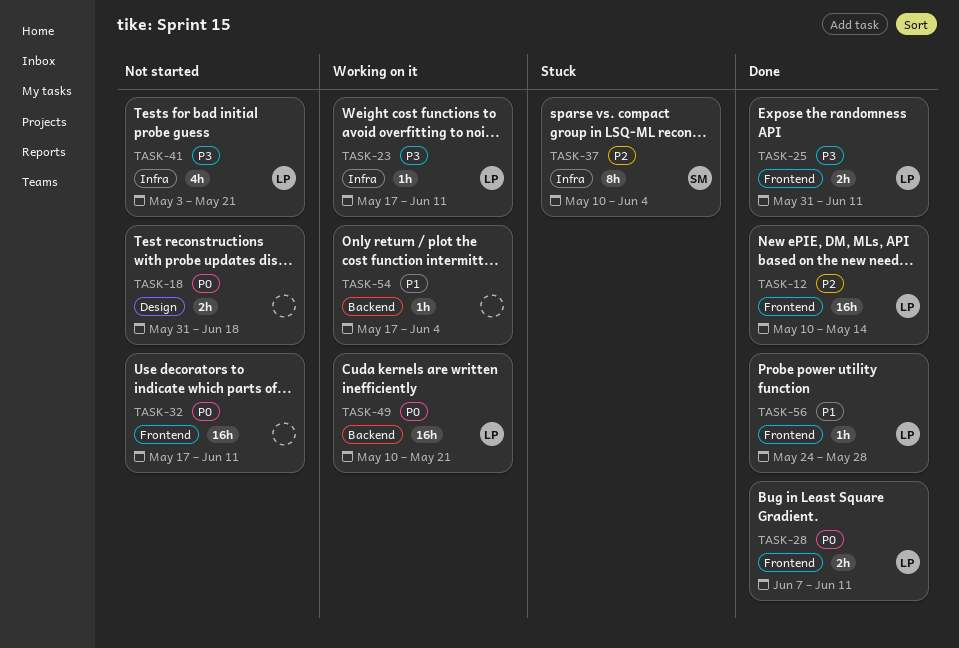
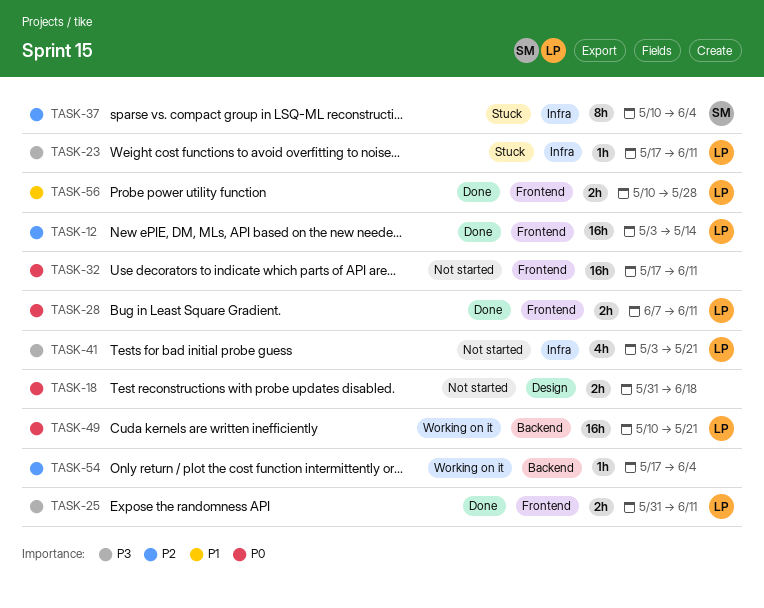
TASK-12, start: May 10 -> May 3
TASK-23, status: Working on it -> Stuck
TASK-54, priority: P1 -> P2
TASK-56, estimate: 1h -> 2h
TASK-56, start: May 24 -> May 10

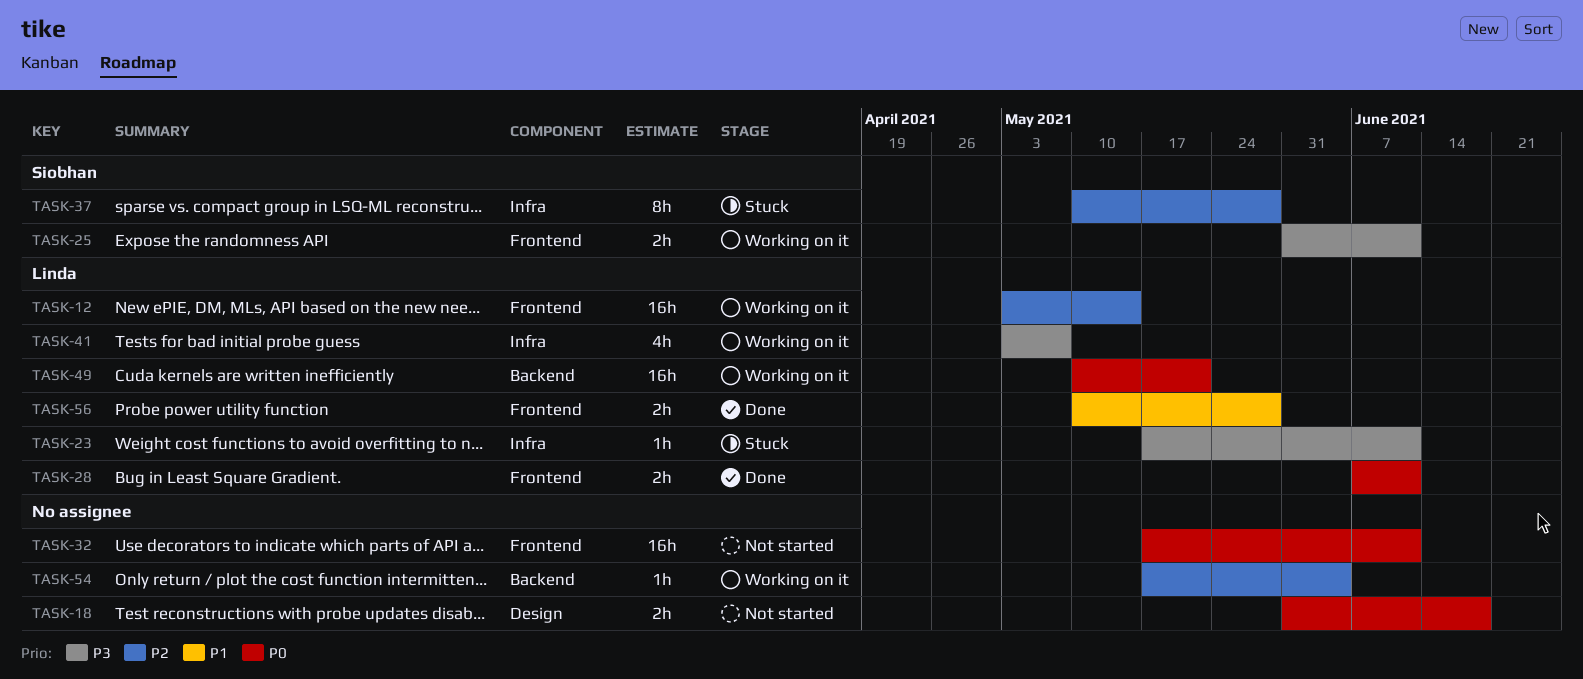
TASK-12, status: Done -> Working on it
TASK-25, status: Done -> Working on it
TASK-25, owner: Linda -> Siobhan
TASK-37, due: Jun 4 -> May 28
TASK-41, status: Not started -> Working on it
TASK-41, due: May 21 -> May 7

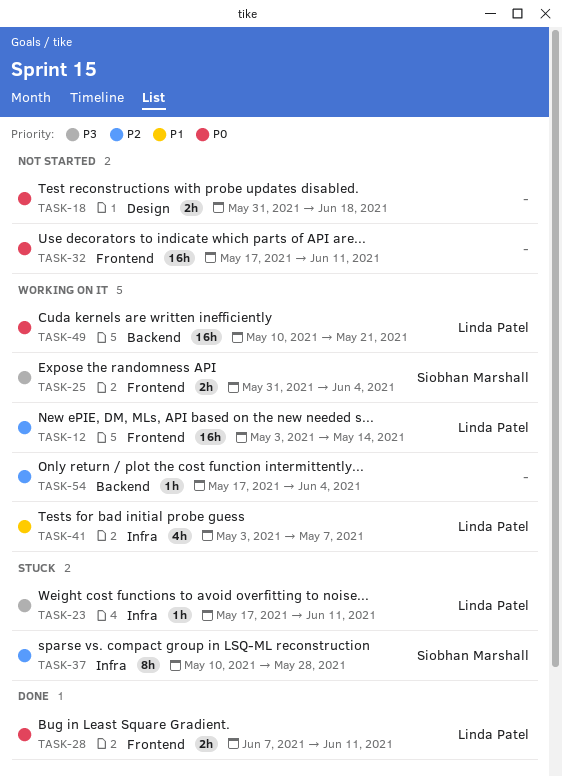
TASK-25, due: Jun 11 -> Jun 4
TASK-41, priority: P3 -> P1
TASK-56: present -> none

